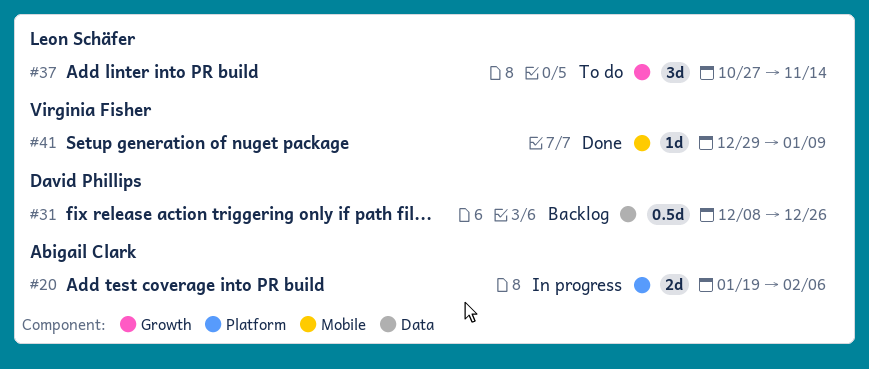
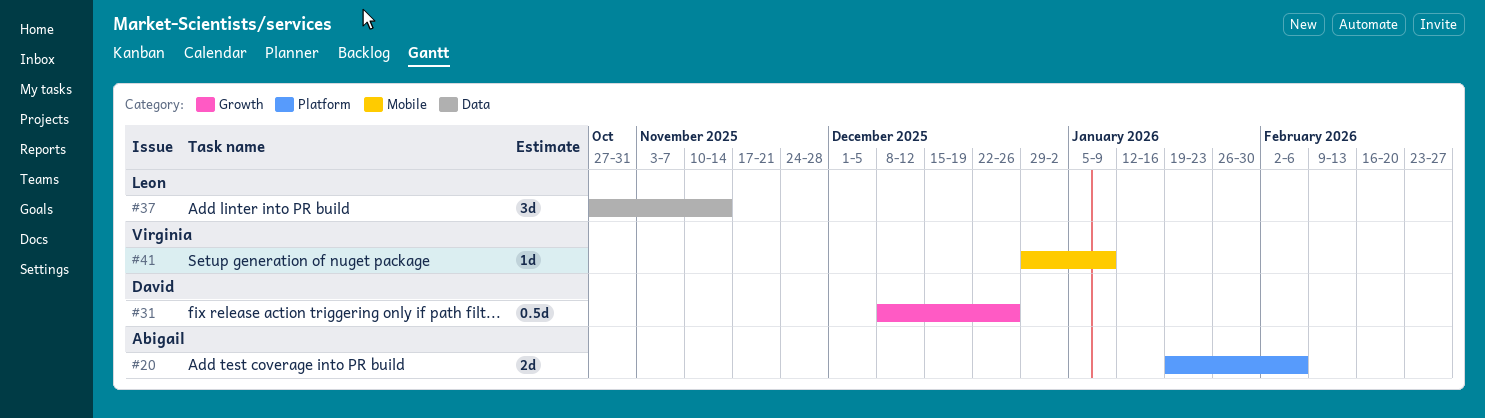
#31, label: Data -> Growth
#37, label: Growth -> Data

